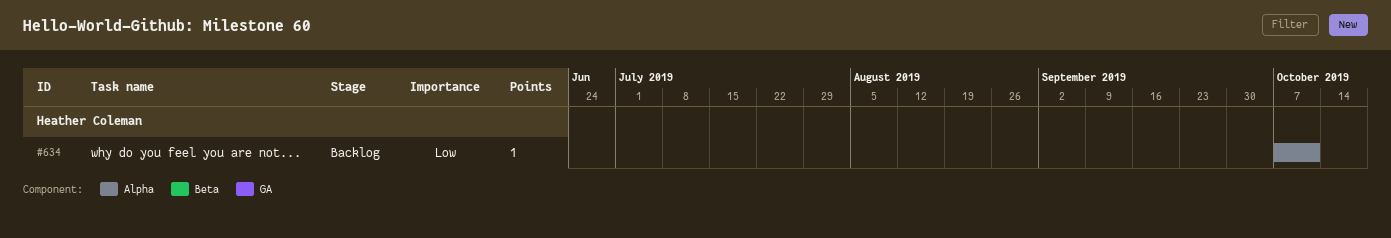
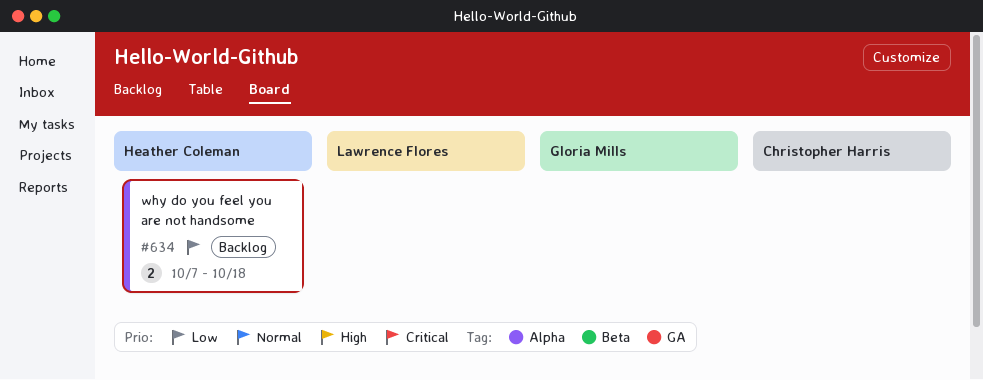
#634, estimate: 1 -> 2
#634, due: Oct 11 -> Oct 18

